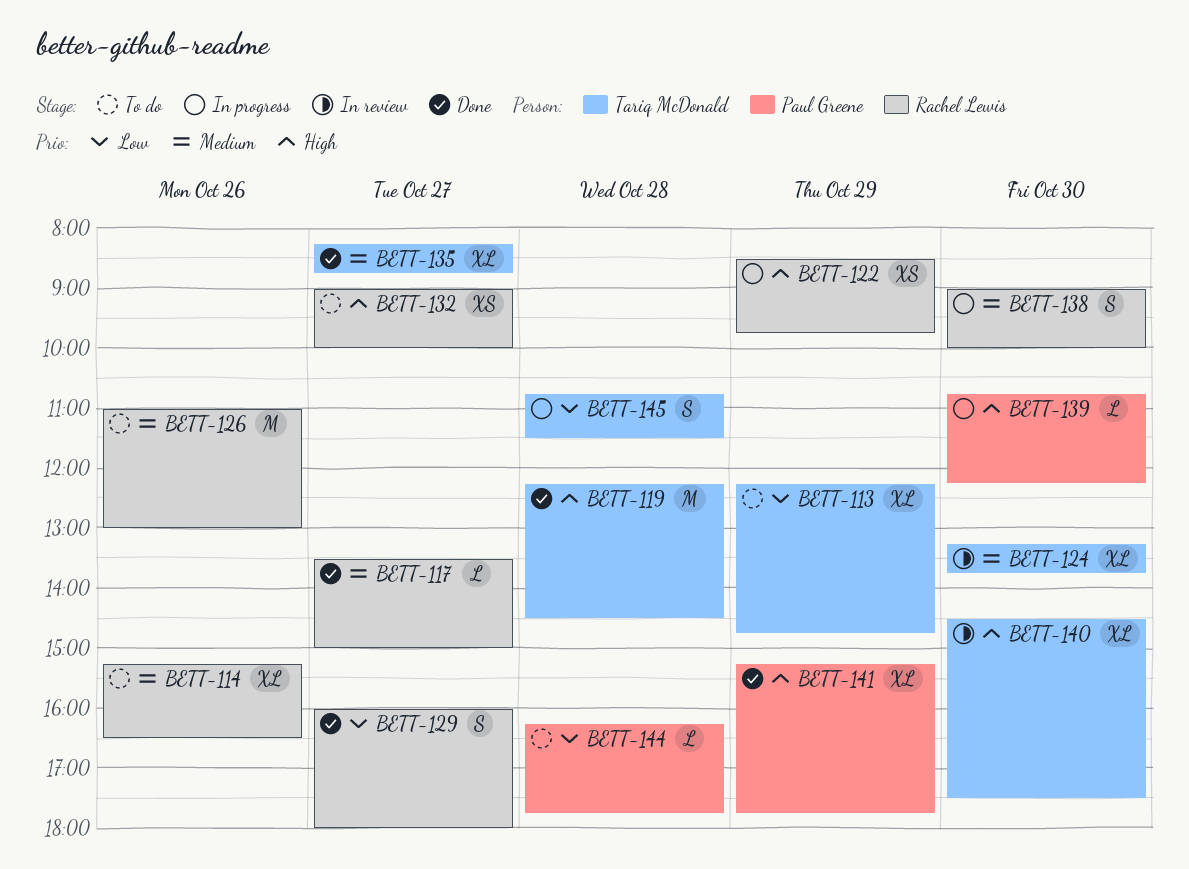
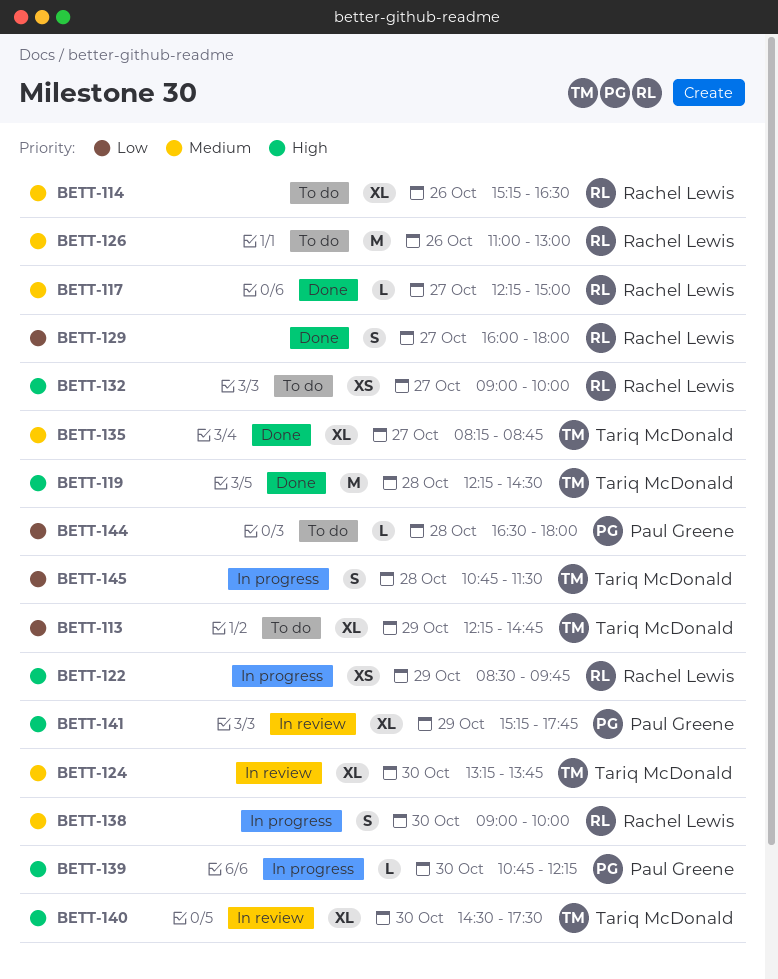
BETT-117, begins: 13:30 -> 12:15
BETT-141, status: Done -> In review
BETT-144, begins: 16:15 -> 16:30
BETT-144, ends: 17:45 -> 18:00

